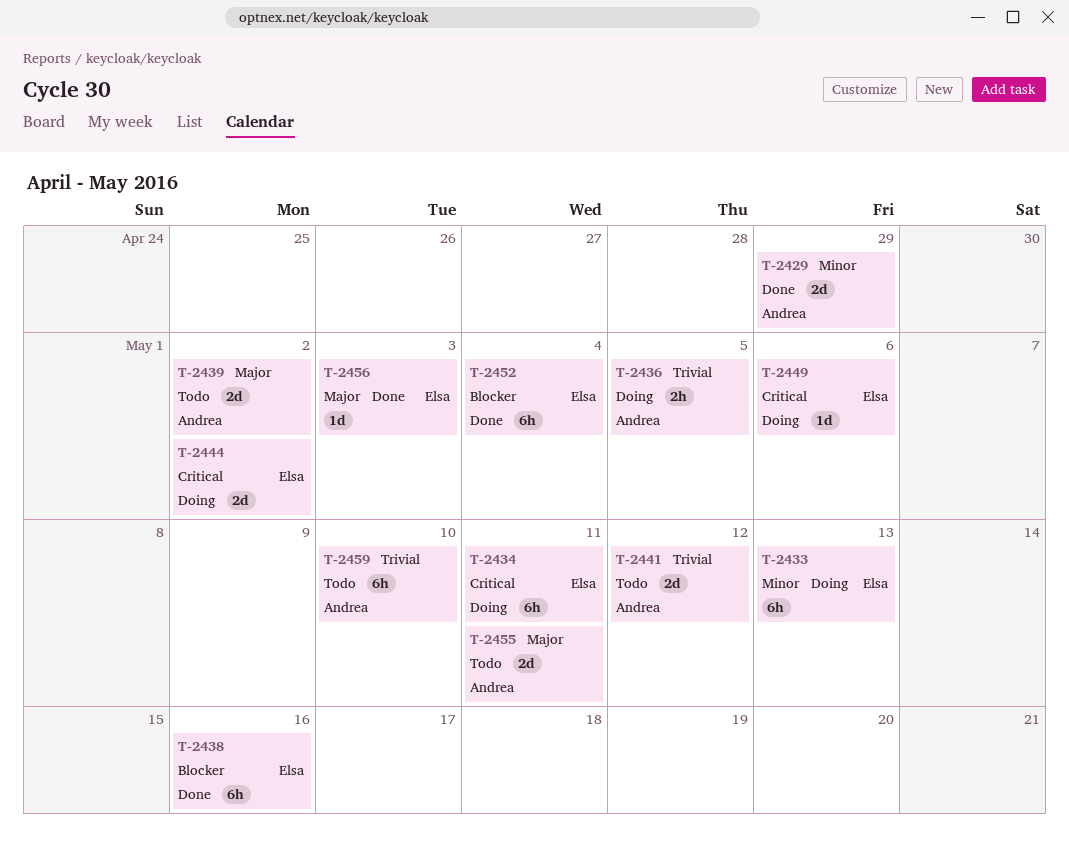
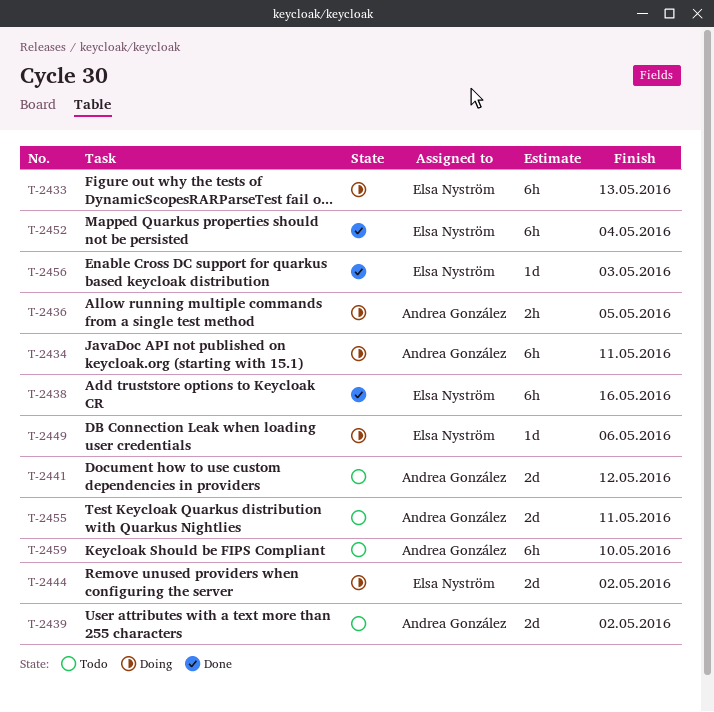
T-2429: present -> none
T-2434, owner: Elsa Nyström -> Andrea González

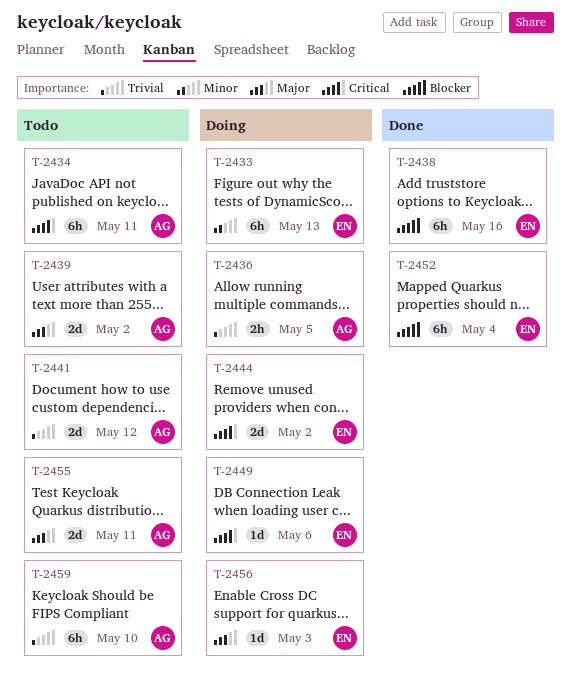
T-2434, status: Doing -> Todo
T-2456, status: Done -> Doing

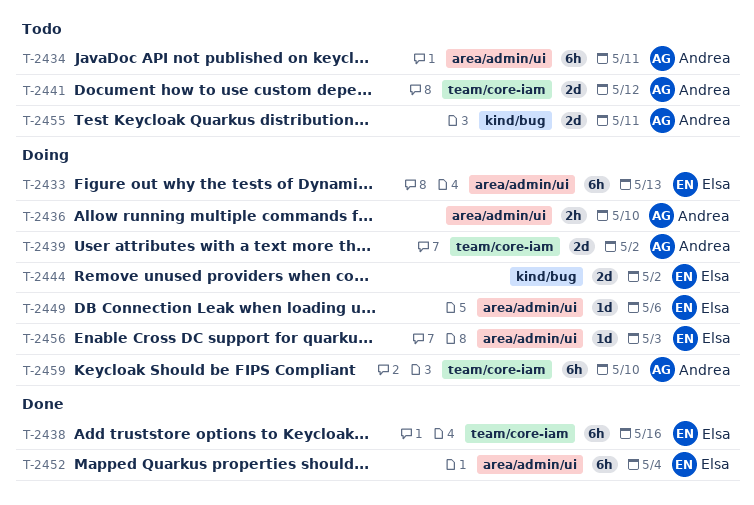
T-2436, due: May 5 -> May 10
T-2439, status: Todo -> Doing
T-2459, status: Todo -> Doing

